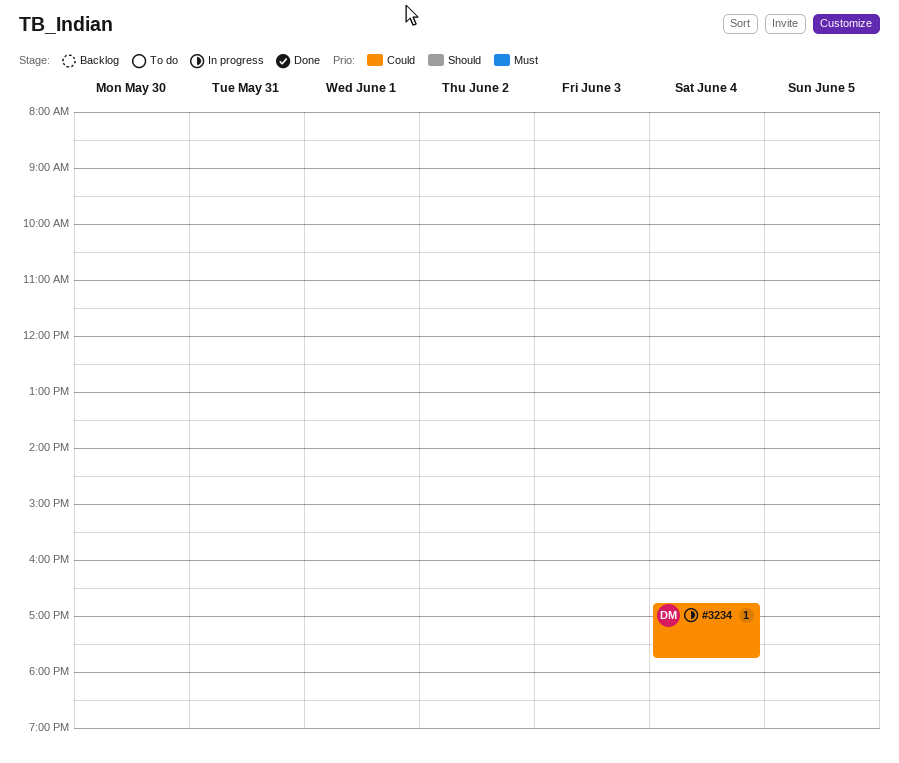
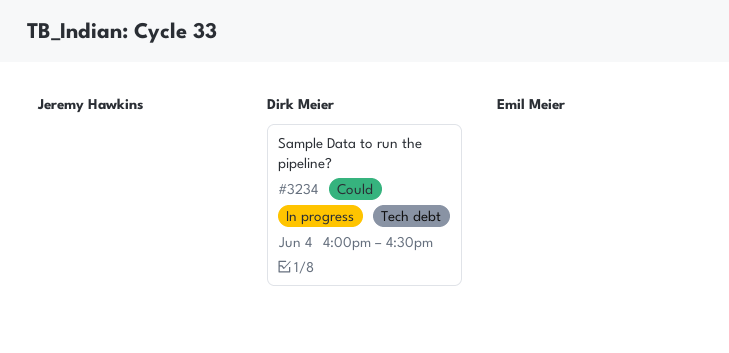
#3234, begins: 16:45 -> 16:00
#3234, ends: 17:45 -> 16:30

